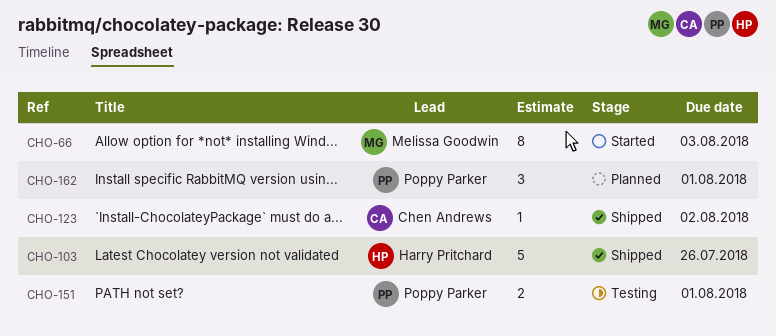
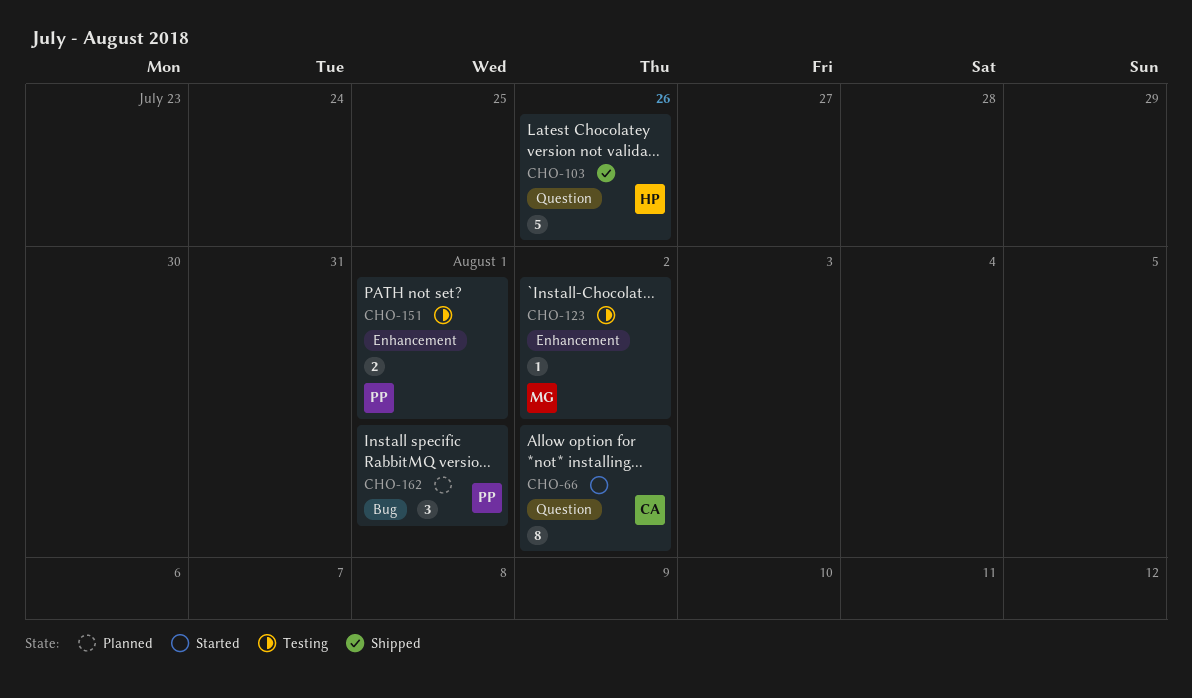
CHO-66, owner: Melissa Goodwin -> Chen Andrews
CHO-66, due: Aug 3 -> Aug 2
CHO-123, status: Shipped -> Testing
CHO-123, owner: Chen Andrews -> Melissa Goodwin

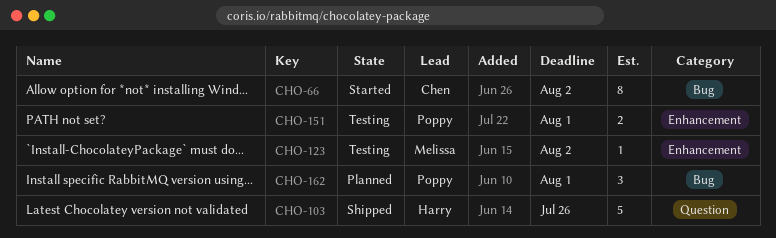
CHO-66, label: Question -> Bug

